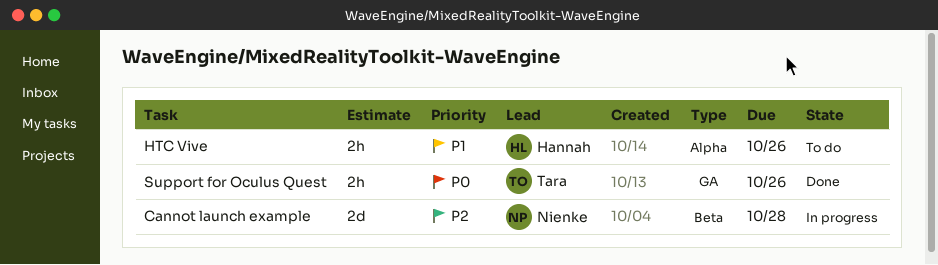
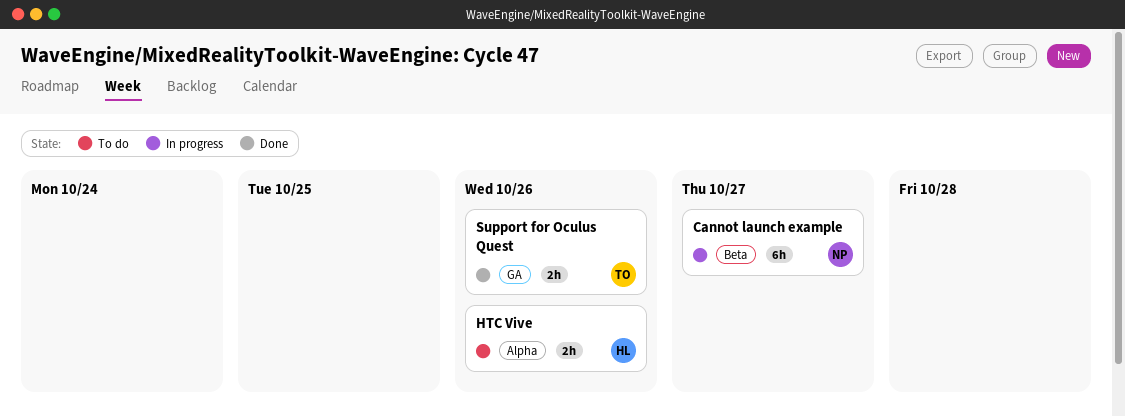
Cannot launch example, estimate: 2d -> 6h
Cannot launch example, due: Oct 28 -> Oct 27

